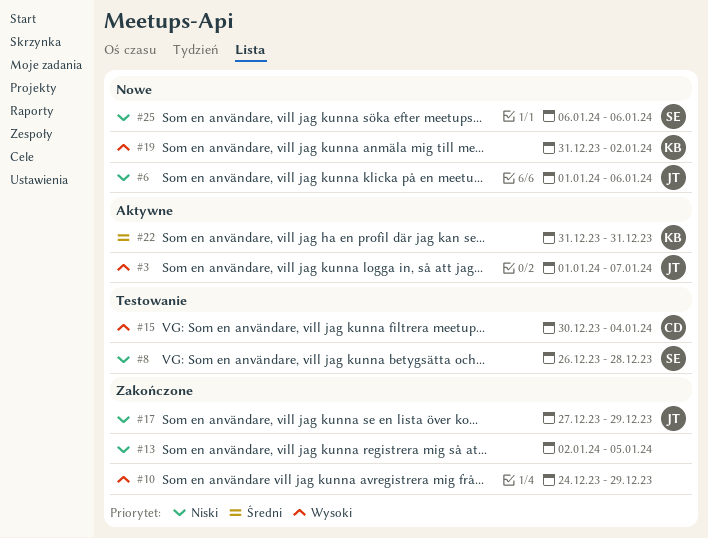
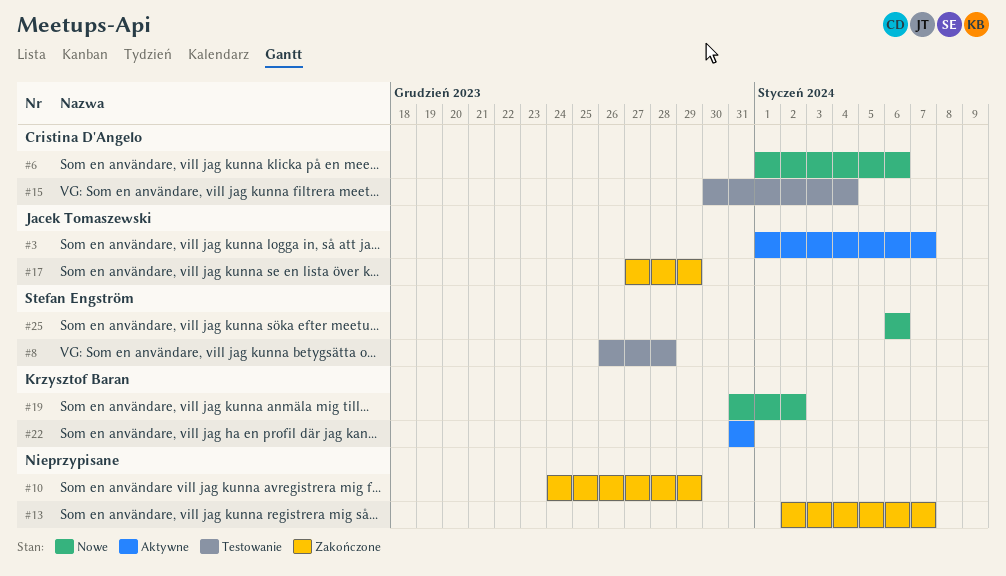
#6, owner: Jacek Tomaszewski -> Cristina D'Angelo
#13, due: Jan 5 -> Jan 7

